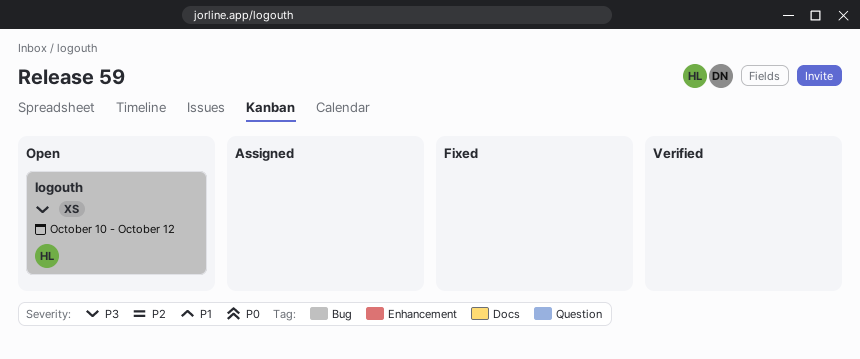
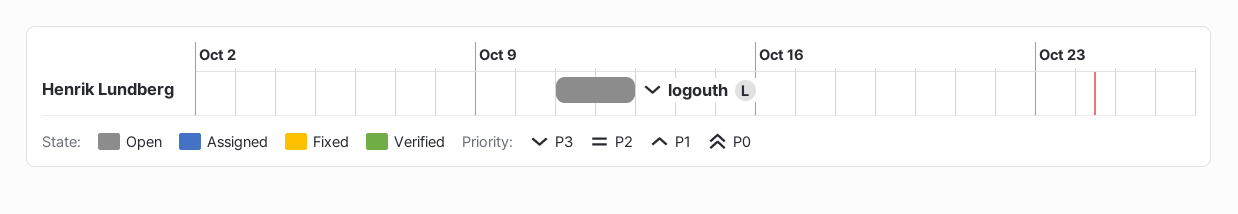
logouth, estimate: XS -> L
logouth, start: Oct 10 -> Oct 11

